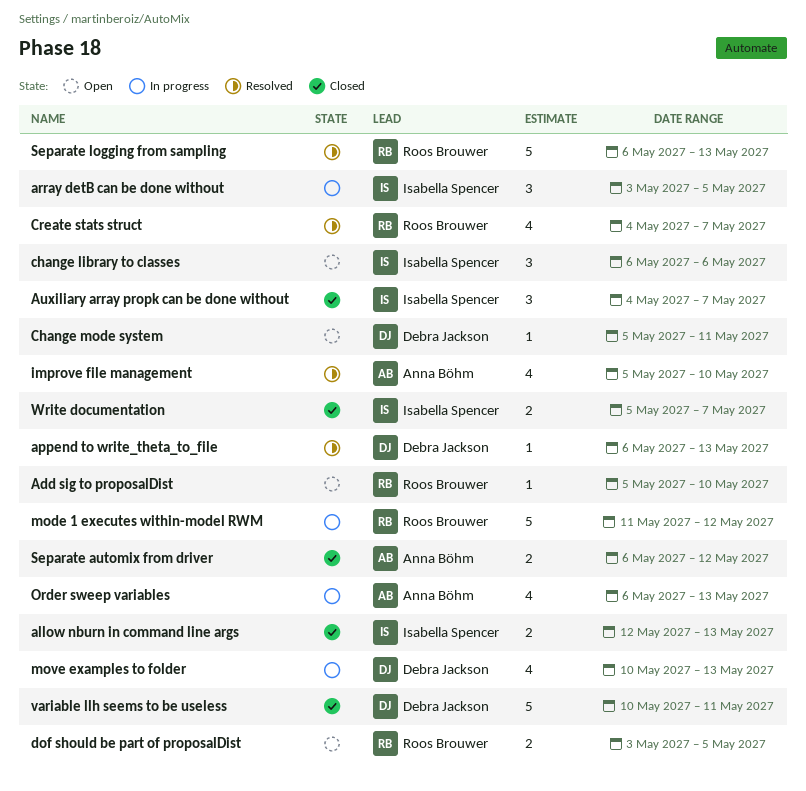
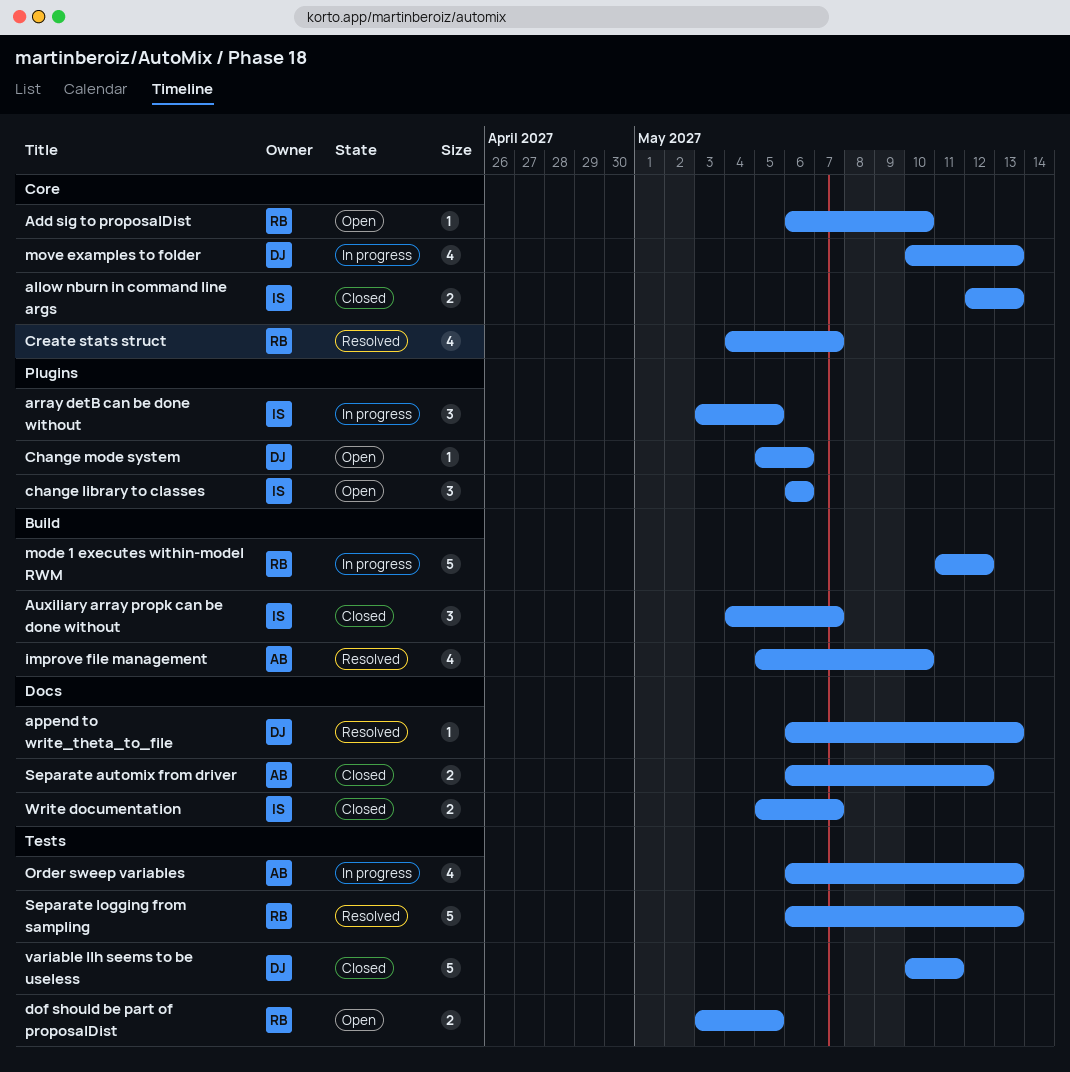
Add sig to proposalDist, start: May 5 -> May 6
Change mode system, due: May 11 -> May 6

